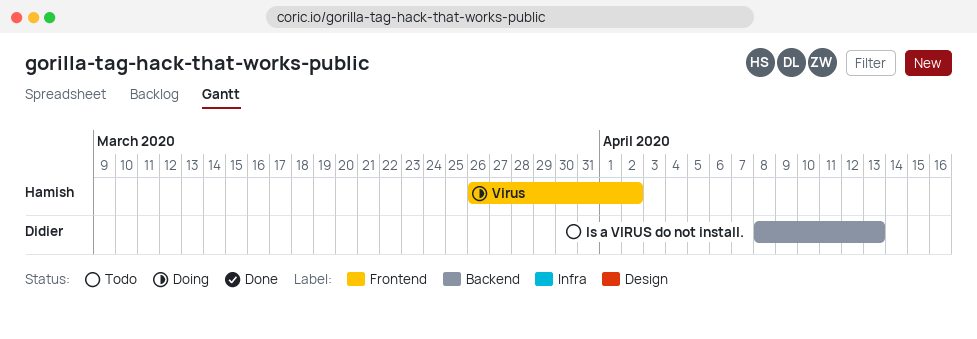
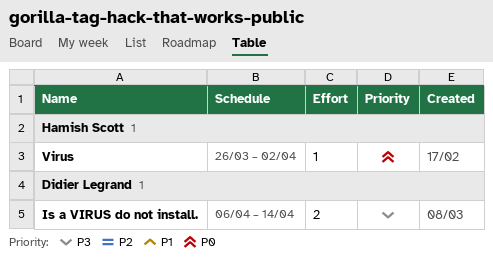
Is a VIRUS do not install., start: Apr 8 -> Apr 6
Is a VIRUS do not install., due: Apr 13 -> Apr 14

